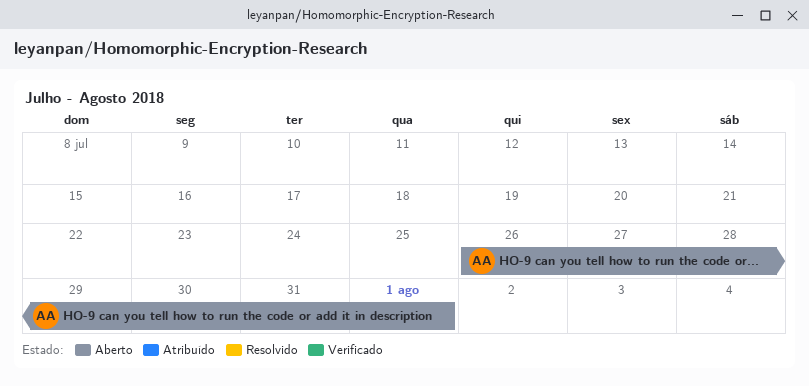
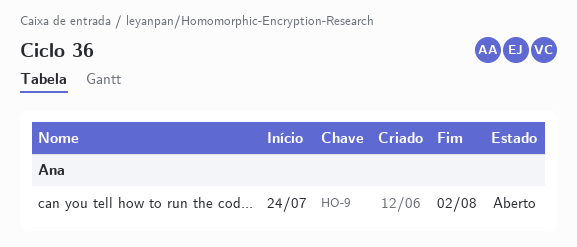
HO-9, start: Jul 26 -> Jul 24
HO-9, due: Aug 1 -> Aug 2

